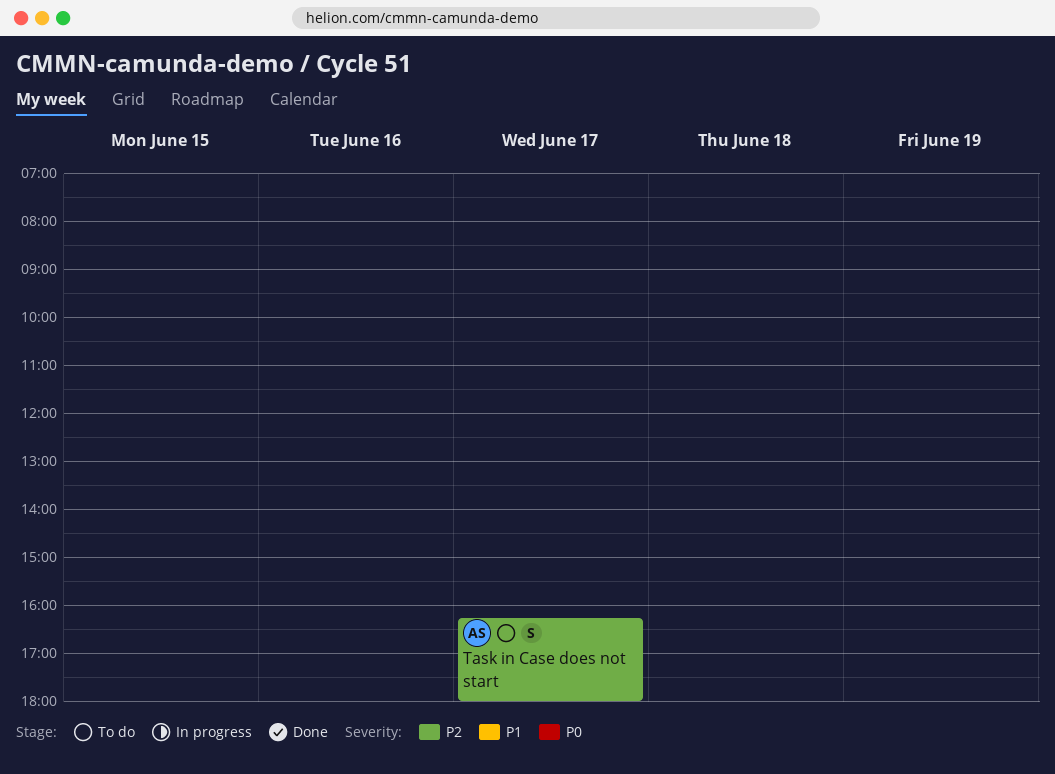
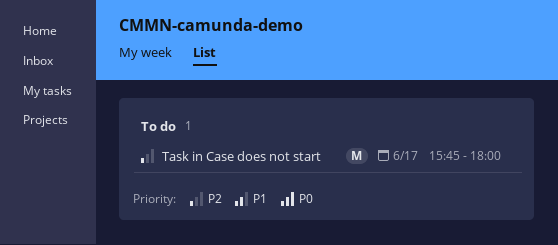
Task in Case does not start, estimate: S -> M
Task in Case does not start, begins: 16:15 -> 15:45

